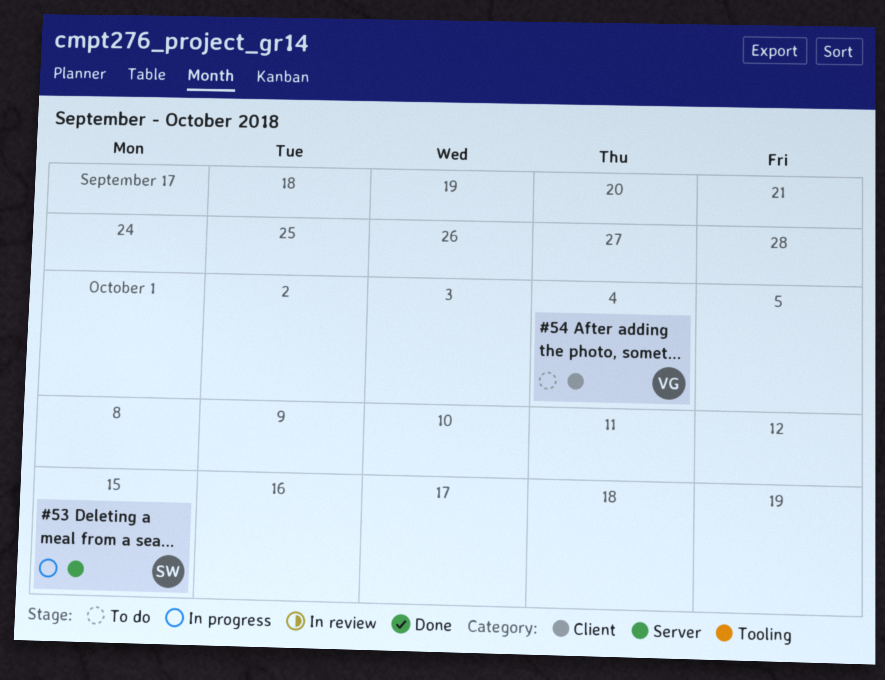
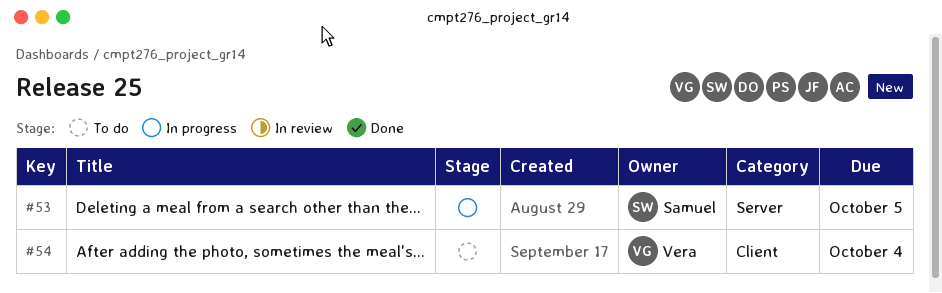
#53, due: Oct 15 -> Oct 5

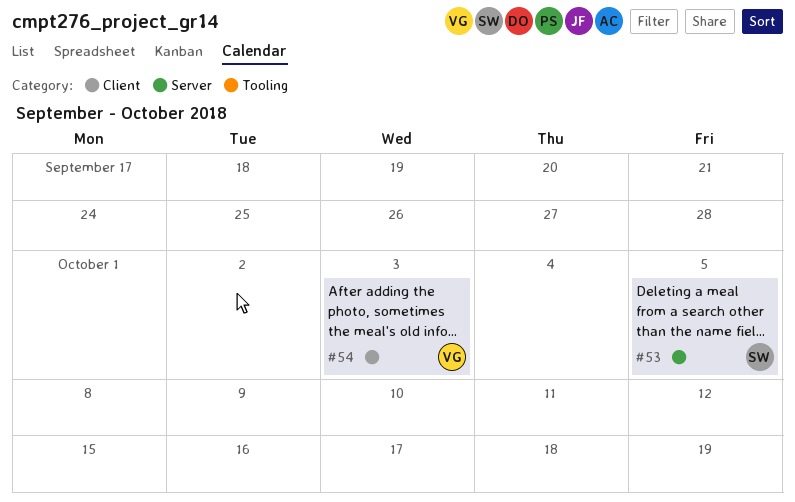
#54, due: Oct 4 -> Oct 3

